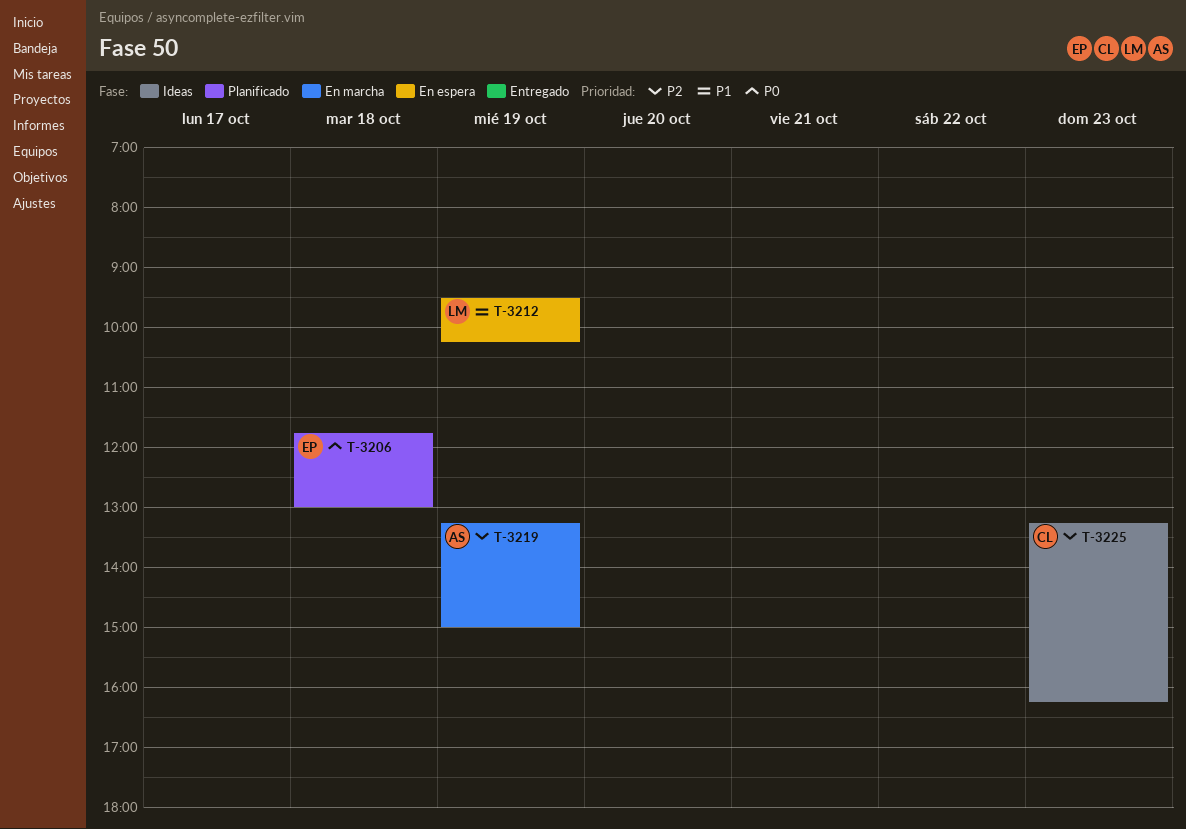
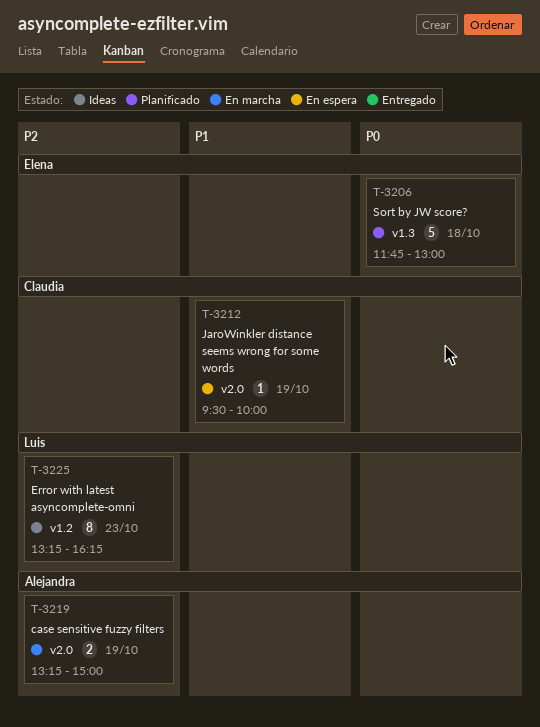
T-3212, owner: Luis -> Claudia
T-3212, ends: 10:15 -> 10:00
T-3225, owner: Claudia -> Luis

